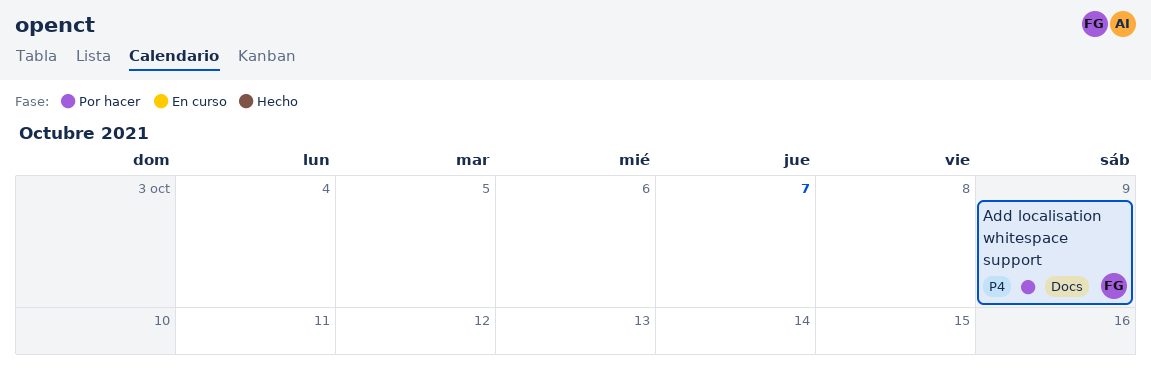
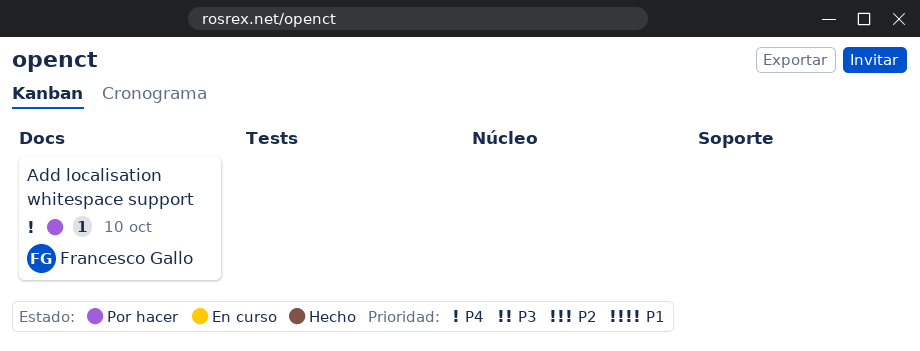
Add localisation whitespace support, due: Oct 9 -> Oct 10

